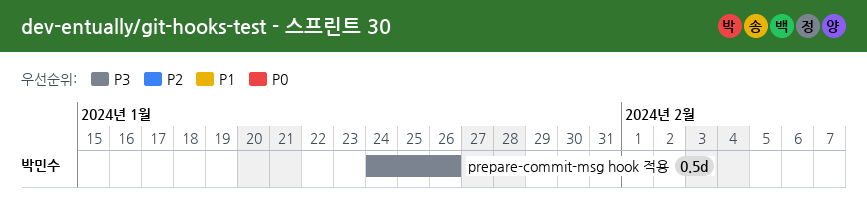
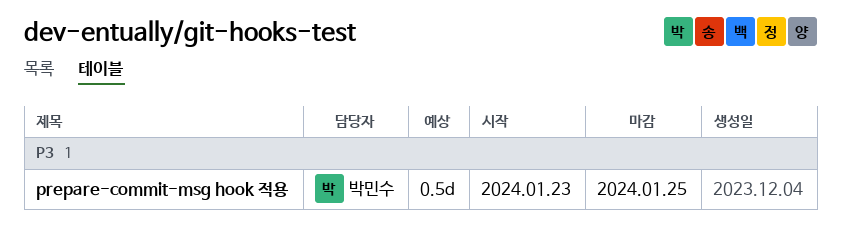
prepare-commit-msg hook 적용, start: Jan 24 -> Jan 23
prepare-commit-msg hook 적용, due: Jan 26 -> Jan 25

